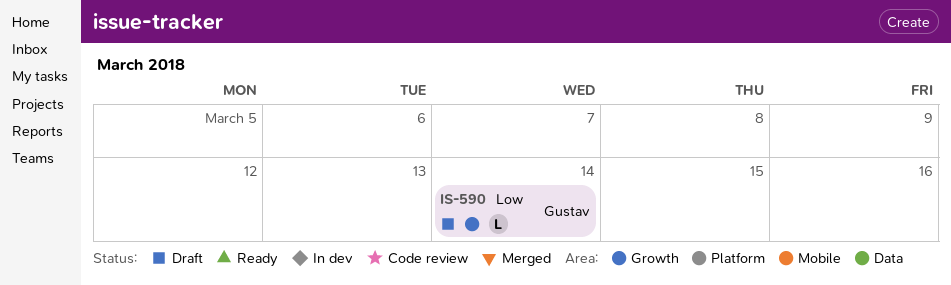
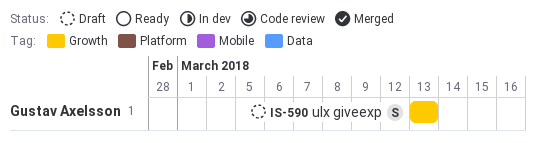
IS-590, estimate: L -> S
IS-590, due: Mar 14 -> Mar 13

